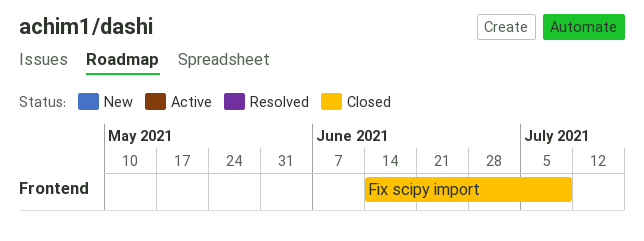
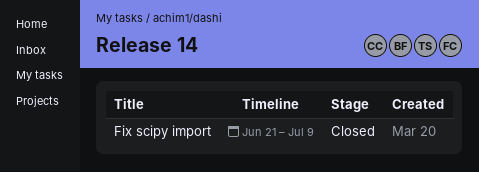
Fix scipy import, start: Jun 14 -> Jun 21

